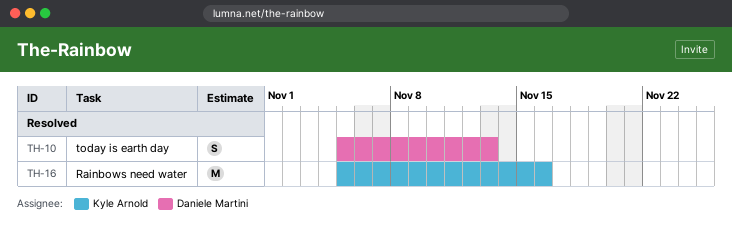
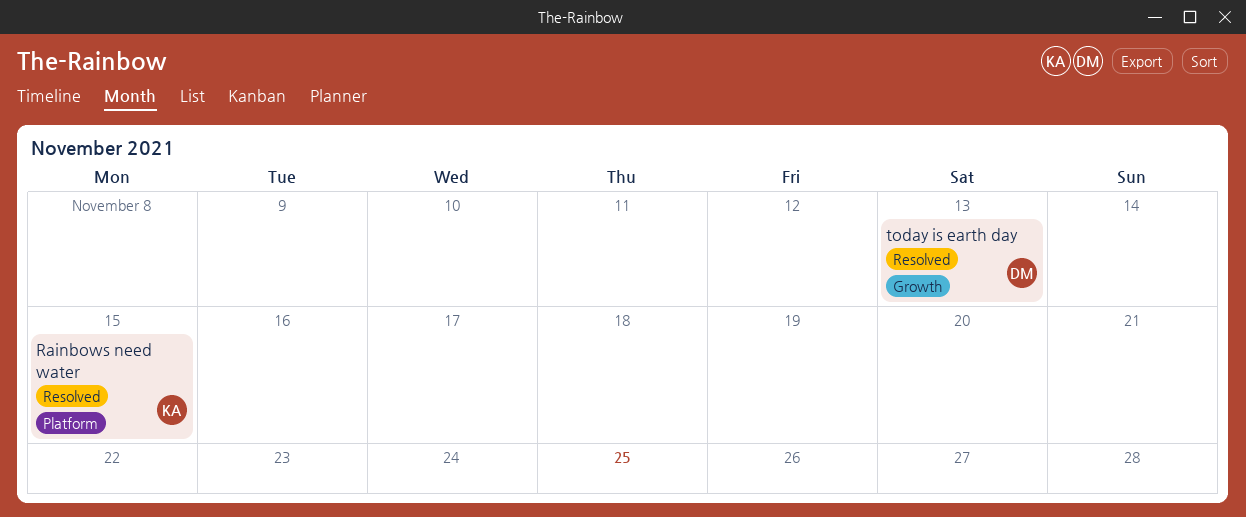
Rainbows need water, due: Nov 16 -> Nov 15

